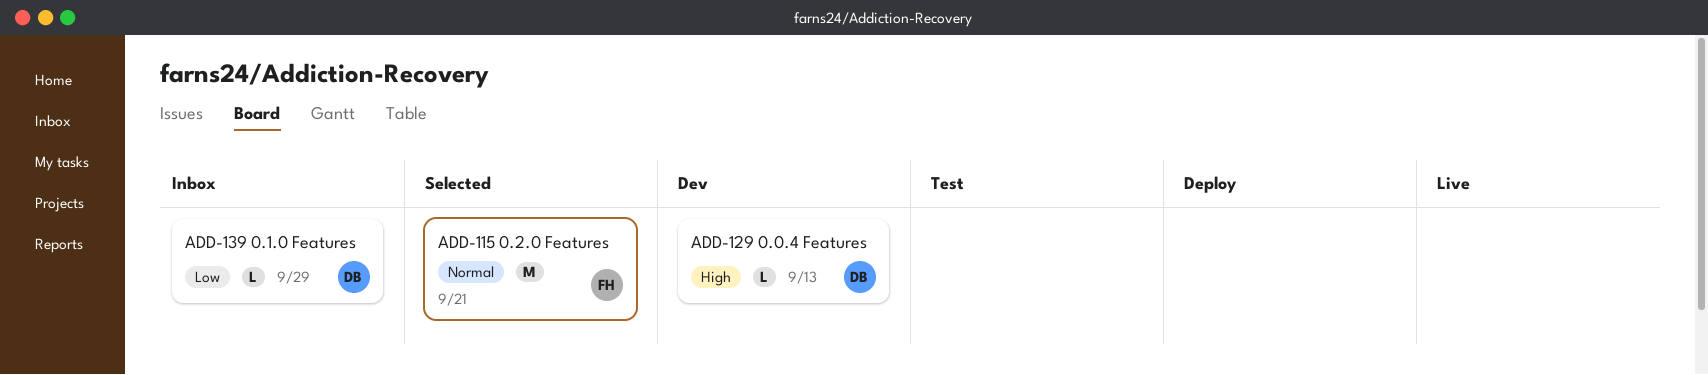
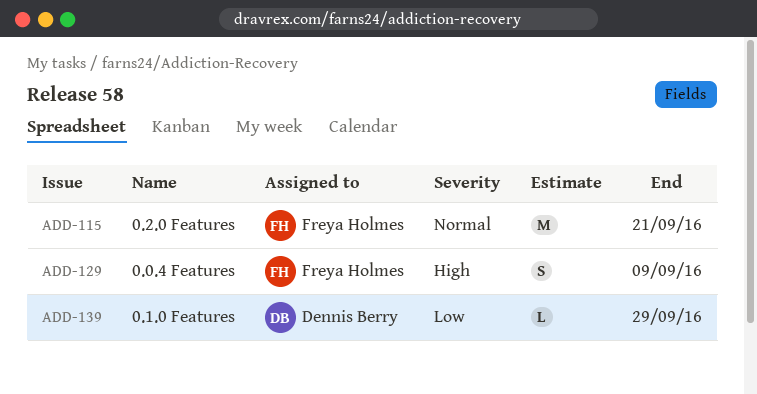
ADD-129, owner: Dennis Berry -> Freya Holmes
ADD-129, estimate: L -> S
ADD-129, due: Sep 13 -> Sep 9

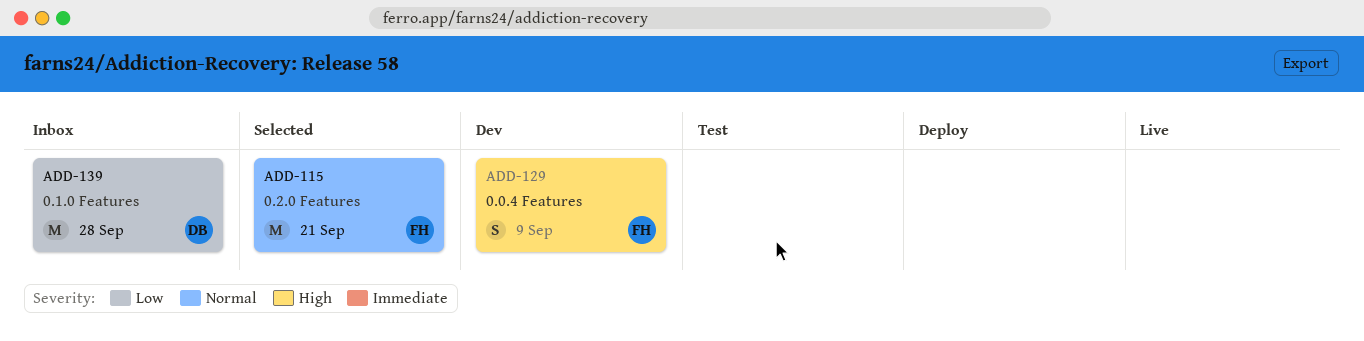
ADD-139, estimate: L -> M
ADD-139, due: Sep 29 -> Sep 28

